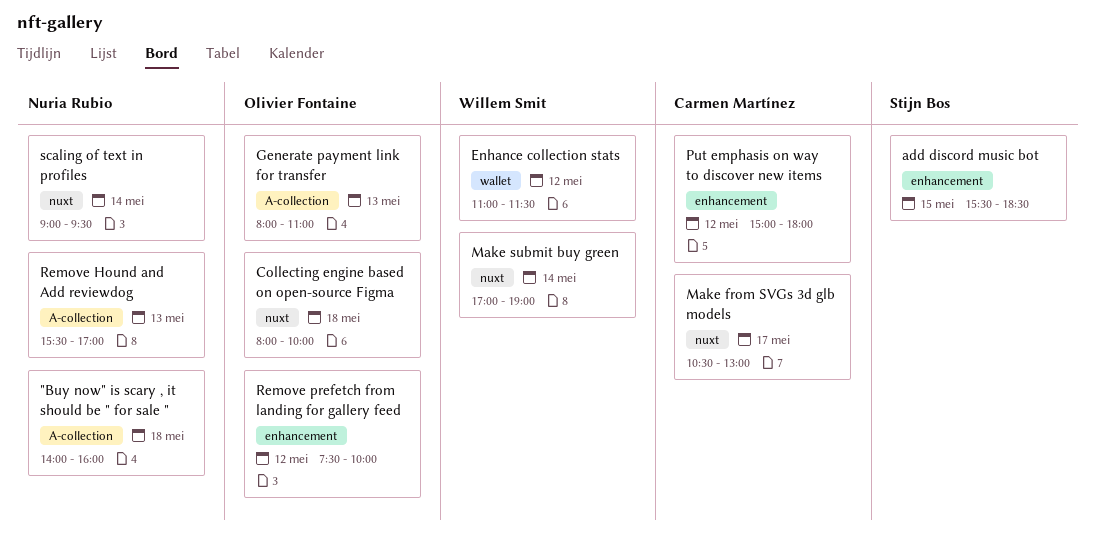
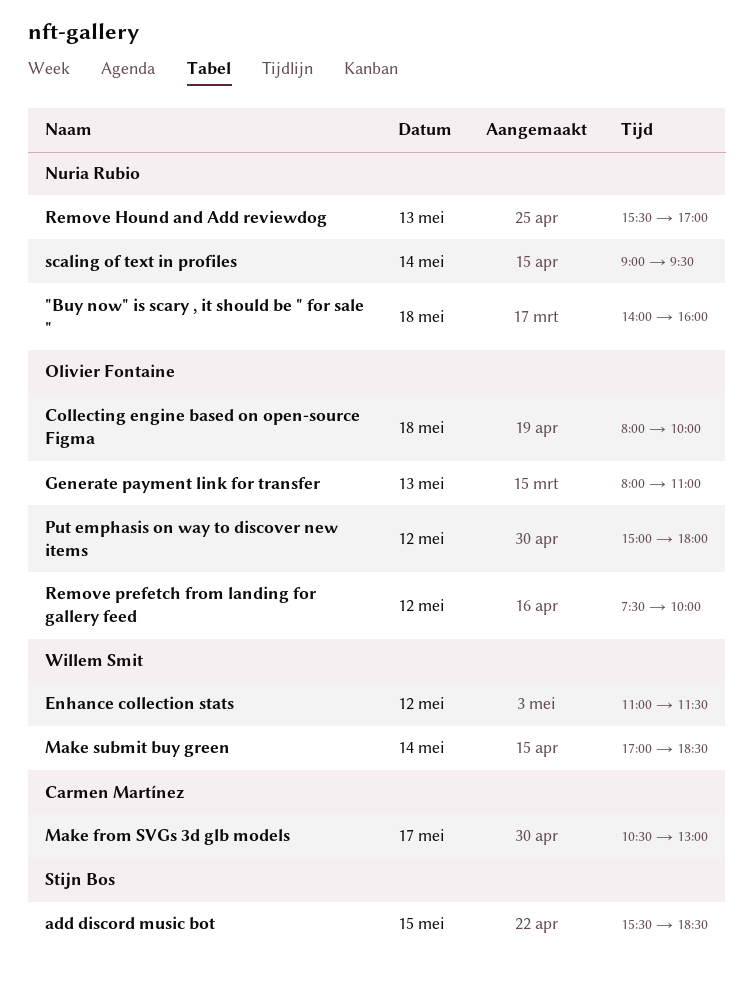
Make submit buy green, ends: 19:00 -> 18:30
Put emphasis on way to discover new items, owner: Carmen Martínez -> Olivier Fontaine

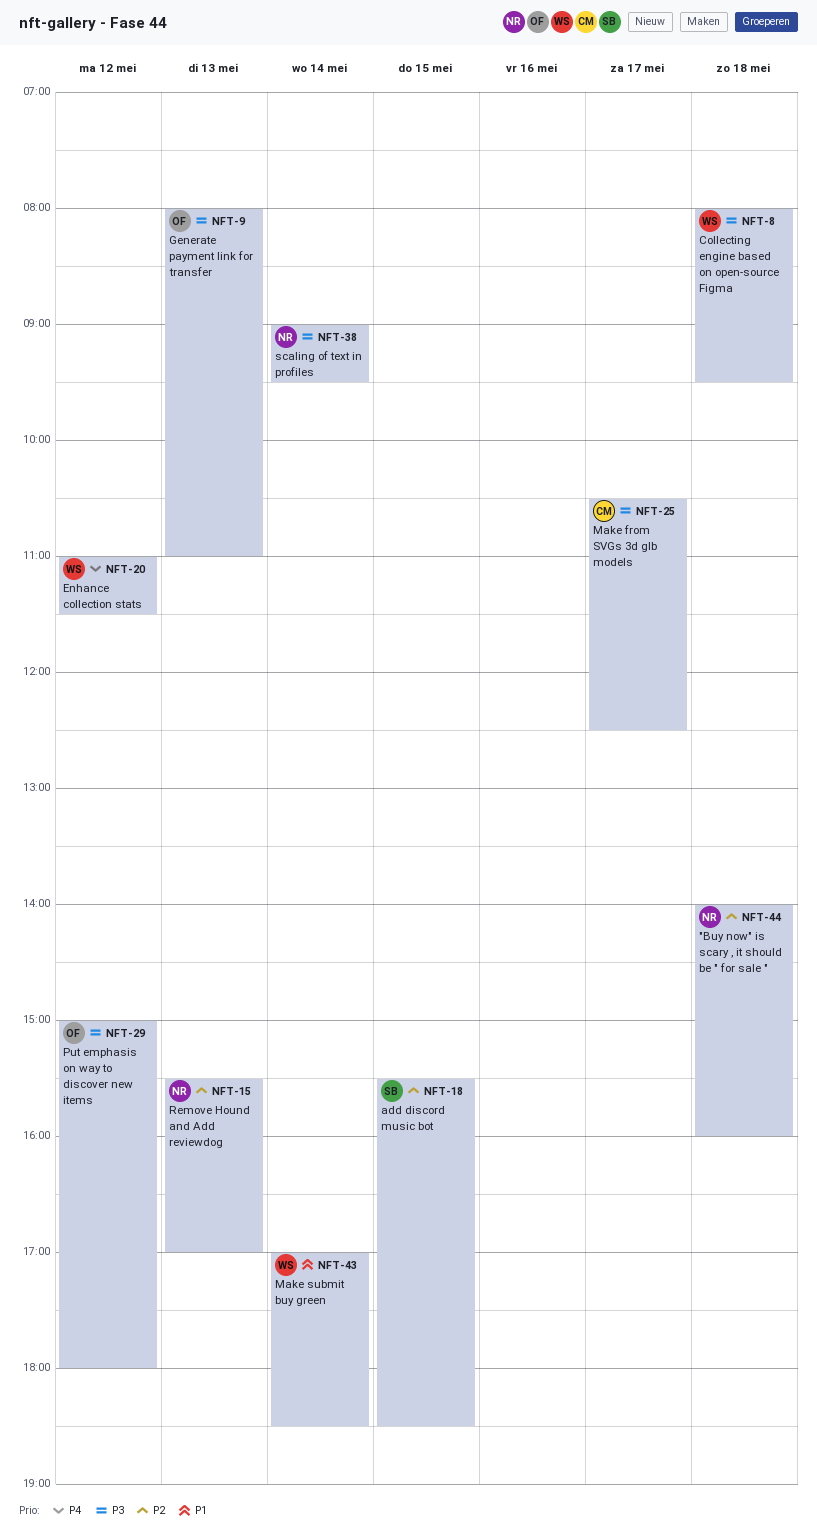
Collecting engine based on open-source Figma, owner: Olivier Fontaine -> Willem Smit
Collecting engine based on open-source Figma, ends: 10:00 -> 09:30
Make from SVGs 3d glb models, ends: 13:00 -> 12:30
Remove prefetch from landing for gallery feed: present -> none

